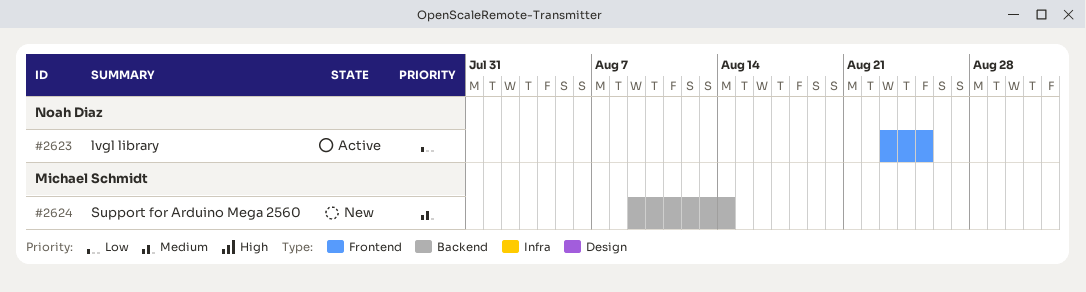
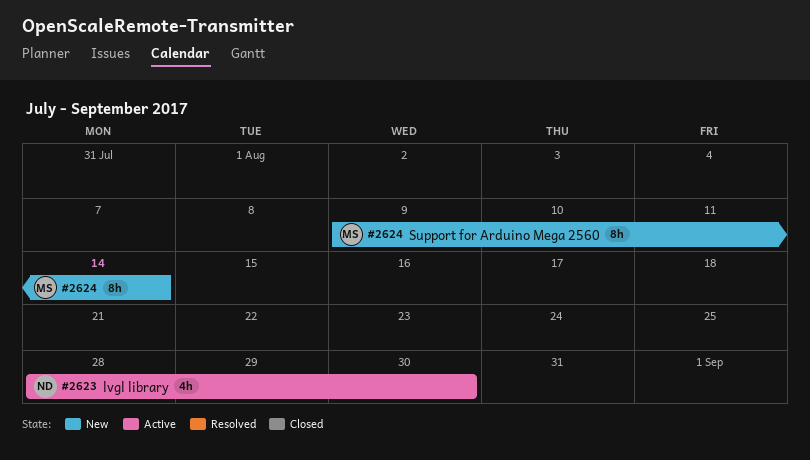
#2623, start: Aug 23 -> Aug 28
#2623, due: Aug 25 -> Aug 30

